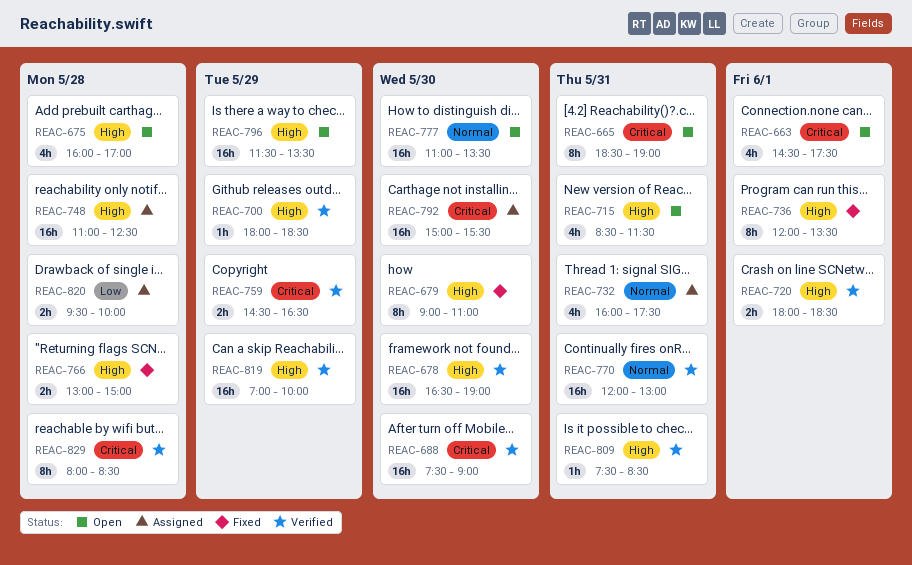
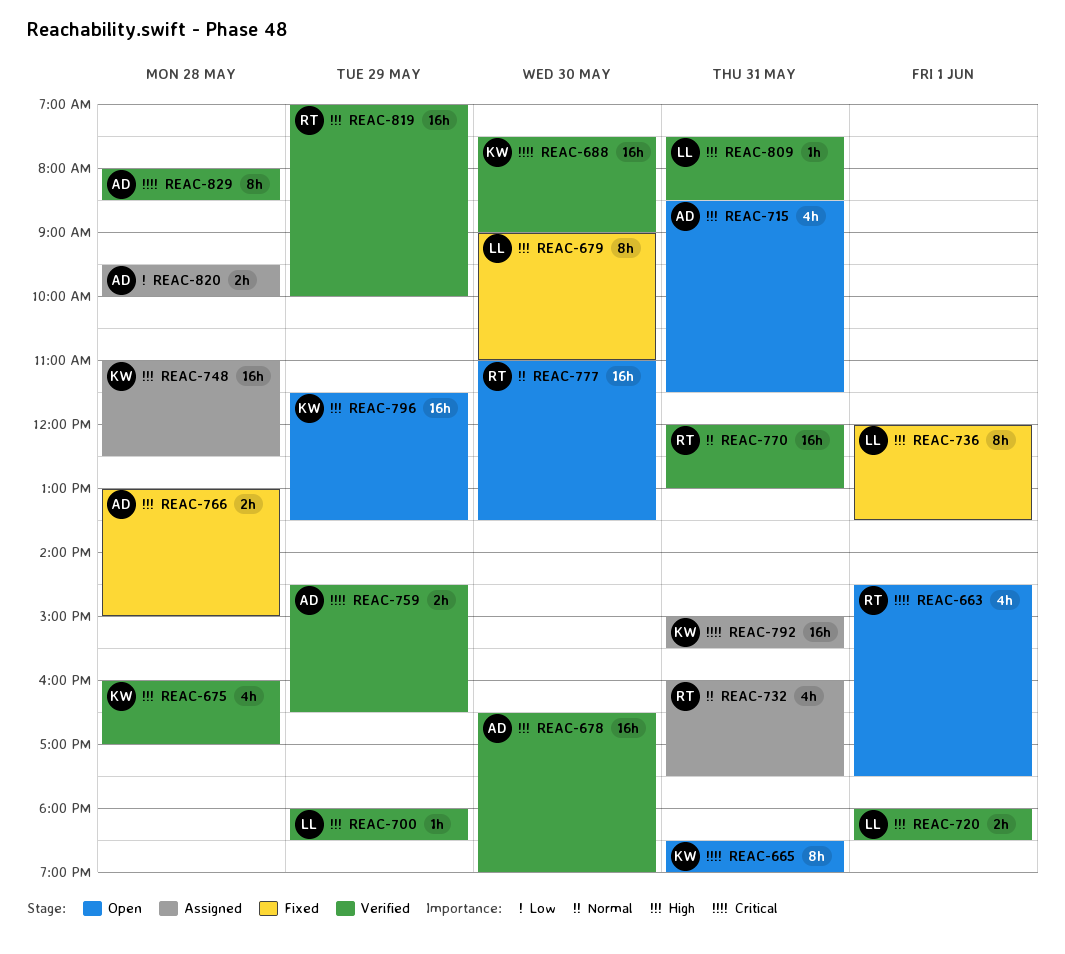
REAC-675, status: Open -> Verified
REAC-792, day: May 30 -> May 31

